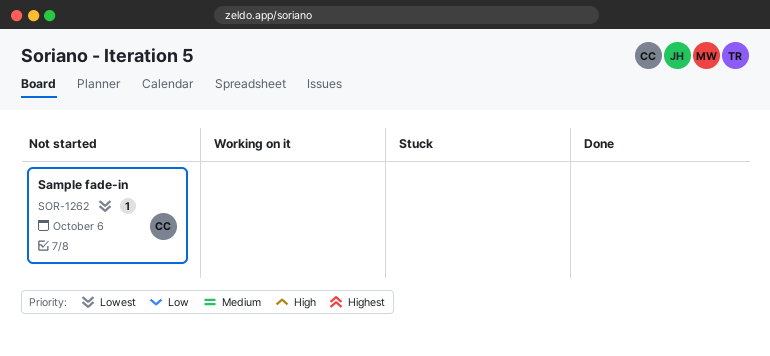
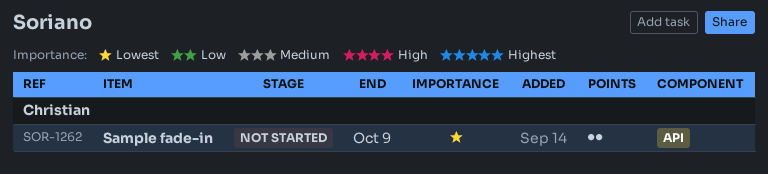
SOR-1262, estimate: 1 -> 2
SOR-1262, due: Oct 6 -> Oct 9

